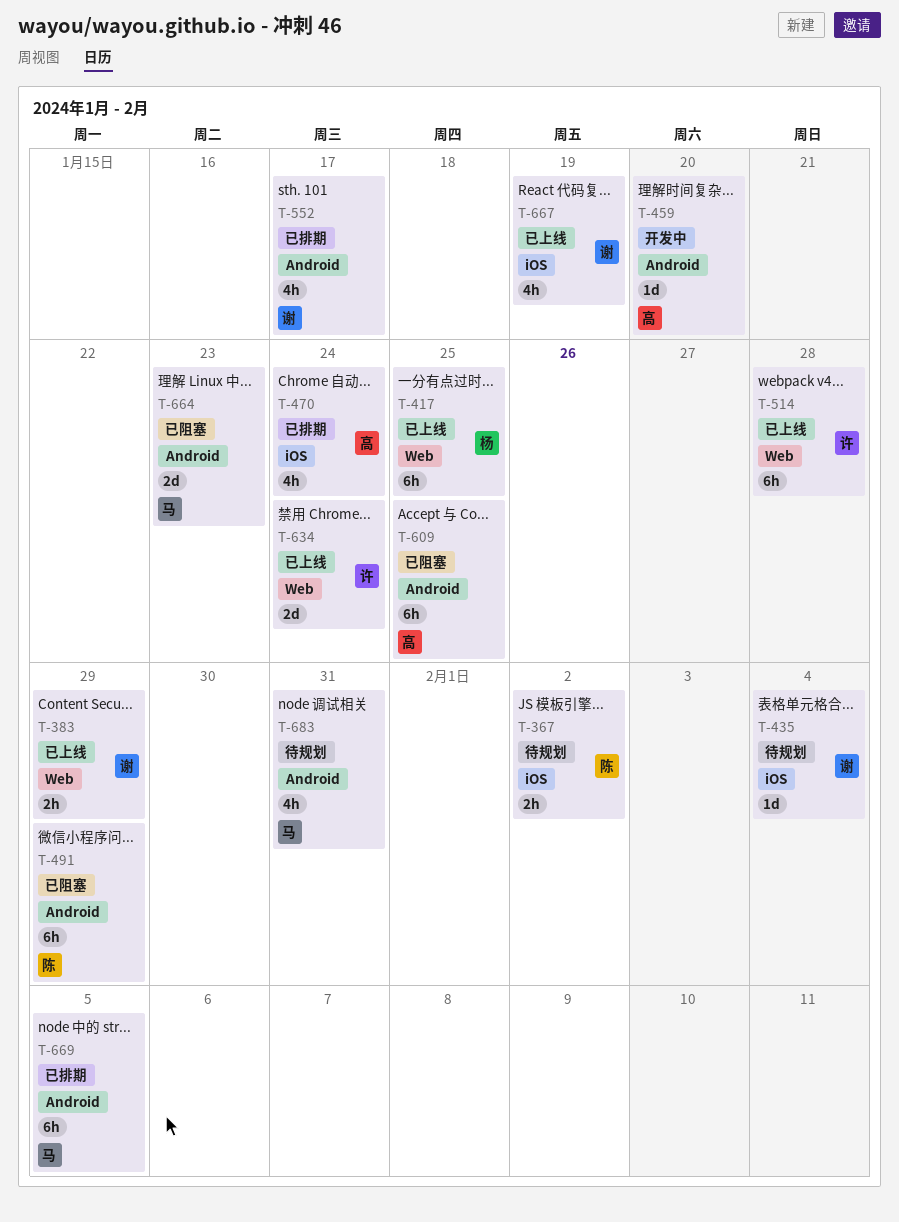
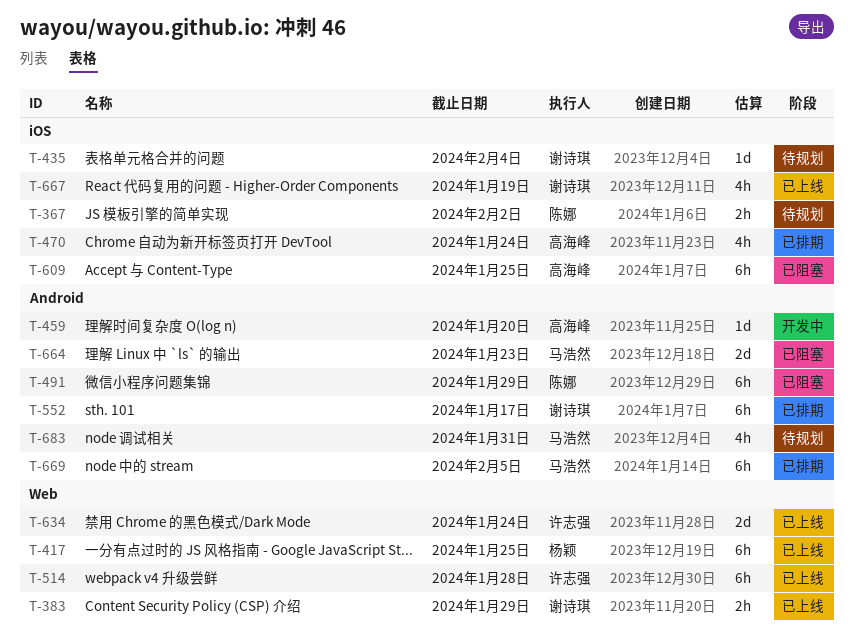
T-552, estimate: 4h -> 6h
T-609, label: Android -> iOS

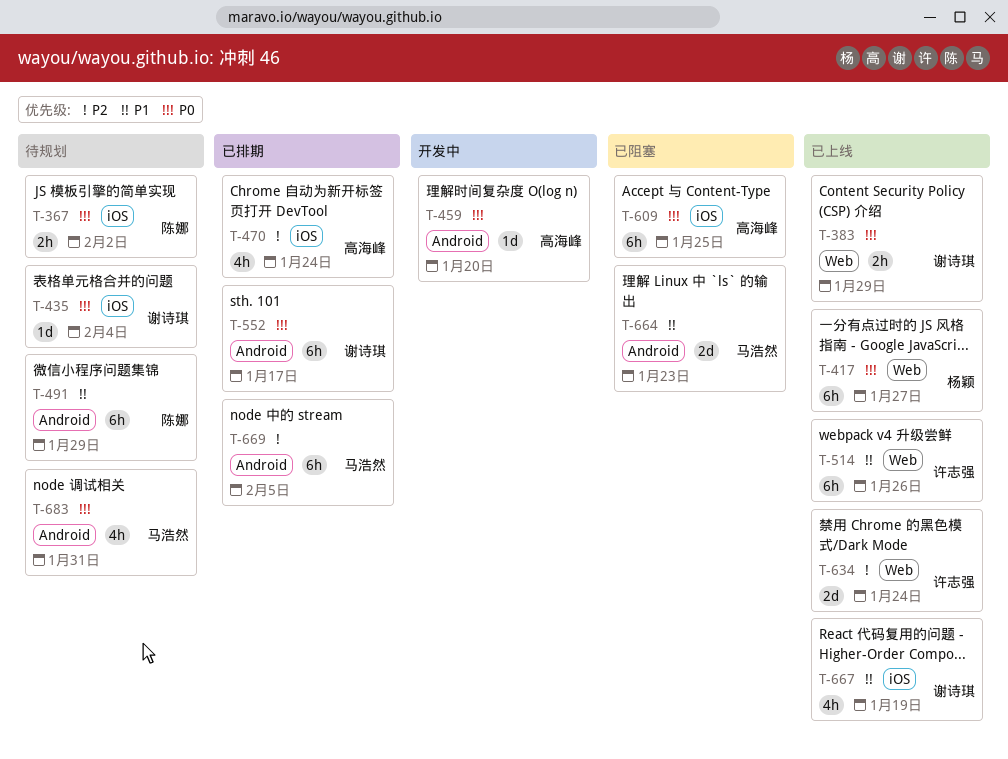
T-417, due: Jan 25 -> Jan 27
T-491, status: 已阻塞 -> 待规划
T-514, due: Jan 28 -> Jan 26

